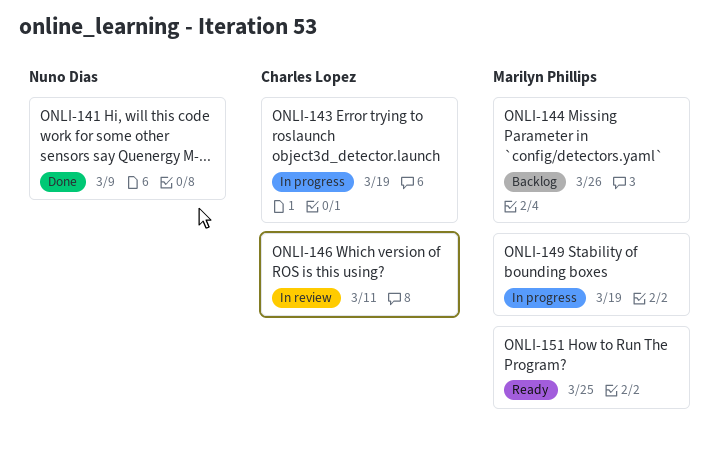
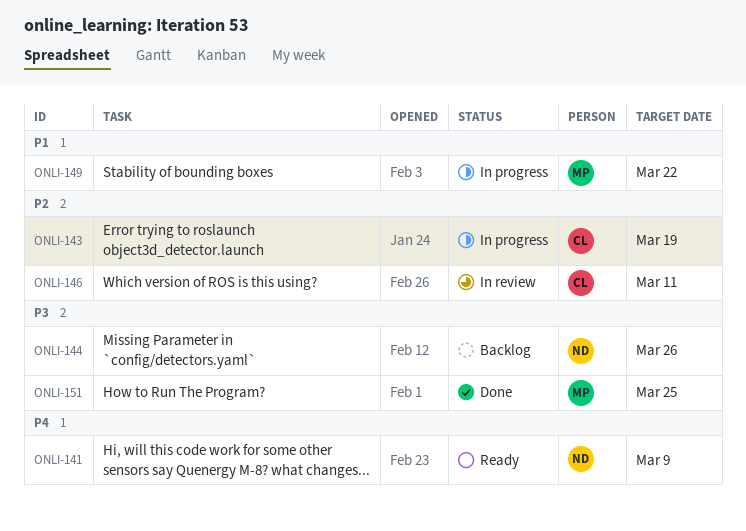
ONLI-141, status: Done -> Ready
ONLI-144, owner: Marilyn Phillips -> Nuno Dias
ONLI-149, due: Mar 19 -> Mar 22
ONLI-151, status: Ready -> Done

